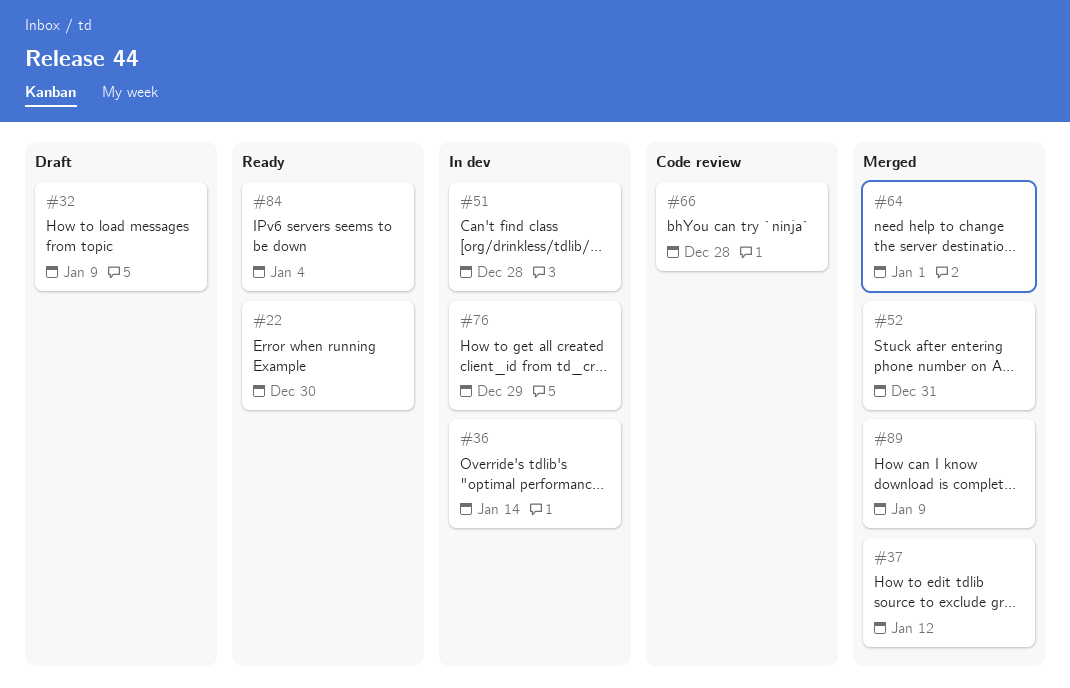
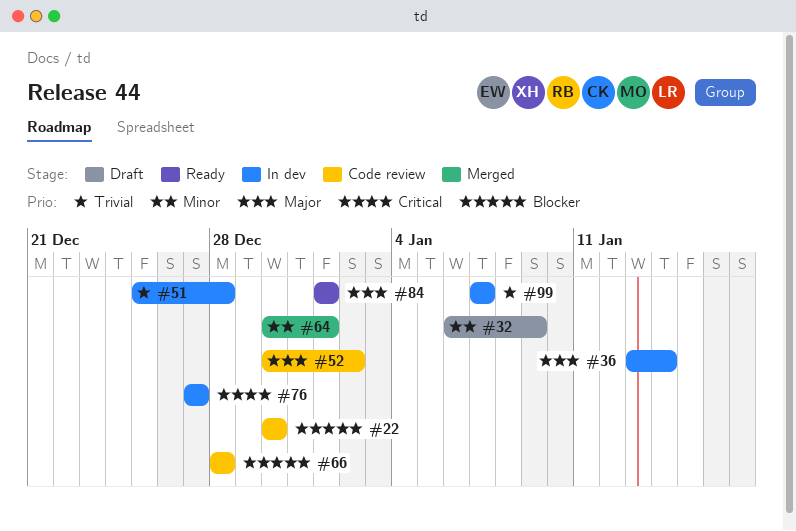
#22, status: Ready -> Code review
#37: present -> none
#52, status: Merged -> Code review
#52, due: Dec 31 -> Jan 2
#76, due: Dec 29 -> Dec 27
#84, due: Jan 4 -> Jan 1
#89: present -> none
#99: none -> present

